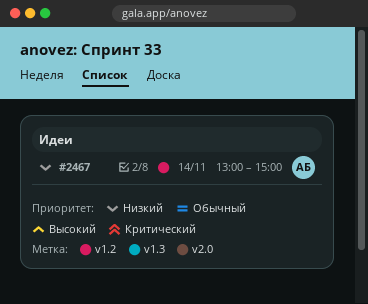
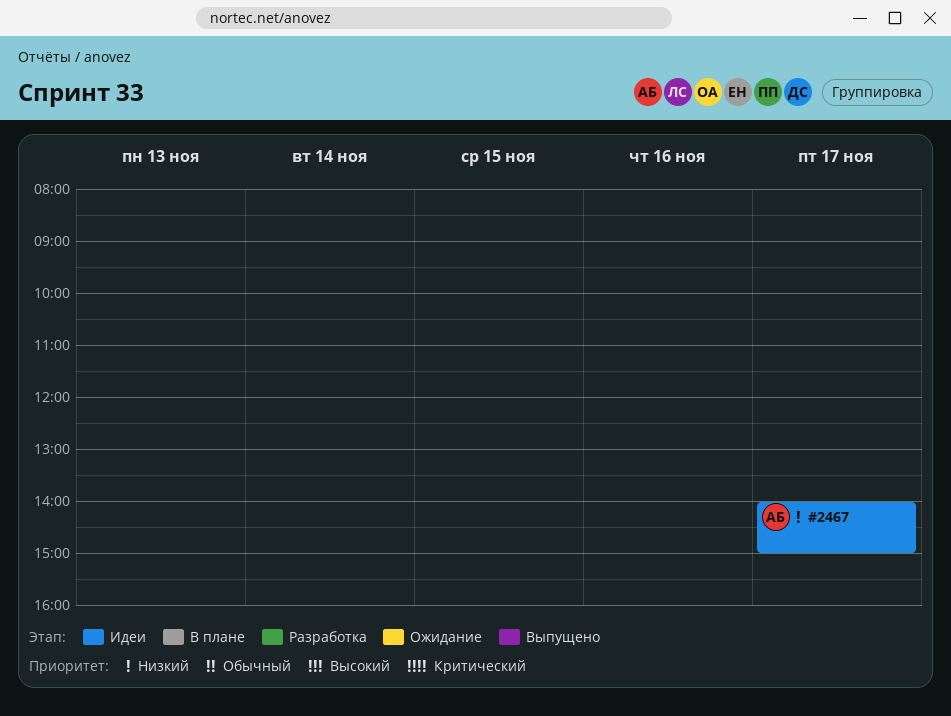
#2467, day: Nov 14 -> Nov 17
#2467, begins: 13:00 -> 14:00

